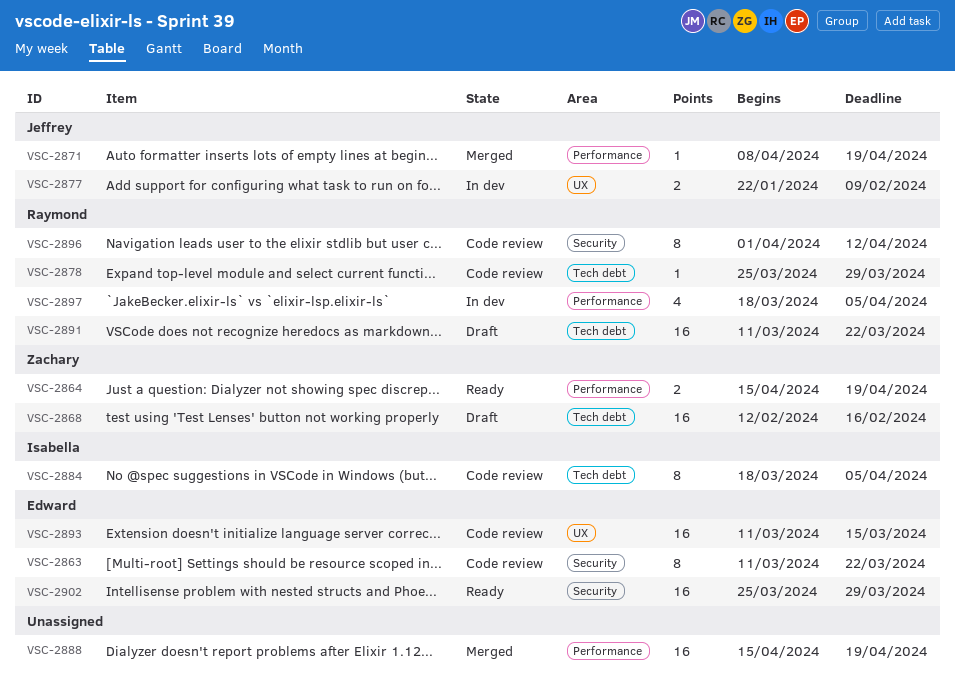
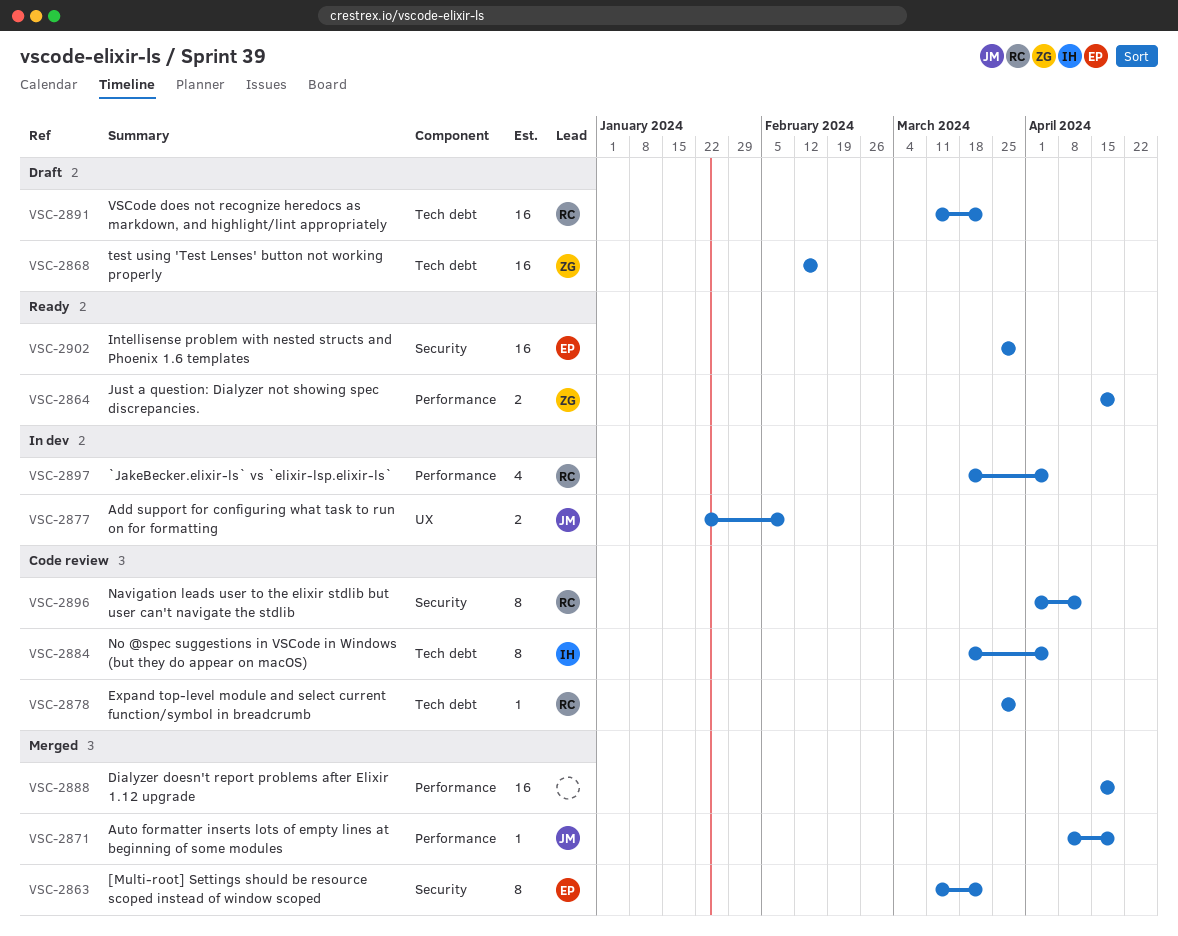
VSC-2863, status: Code review -> Merged
VSC-2893: present -> none

